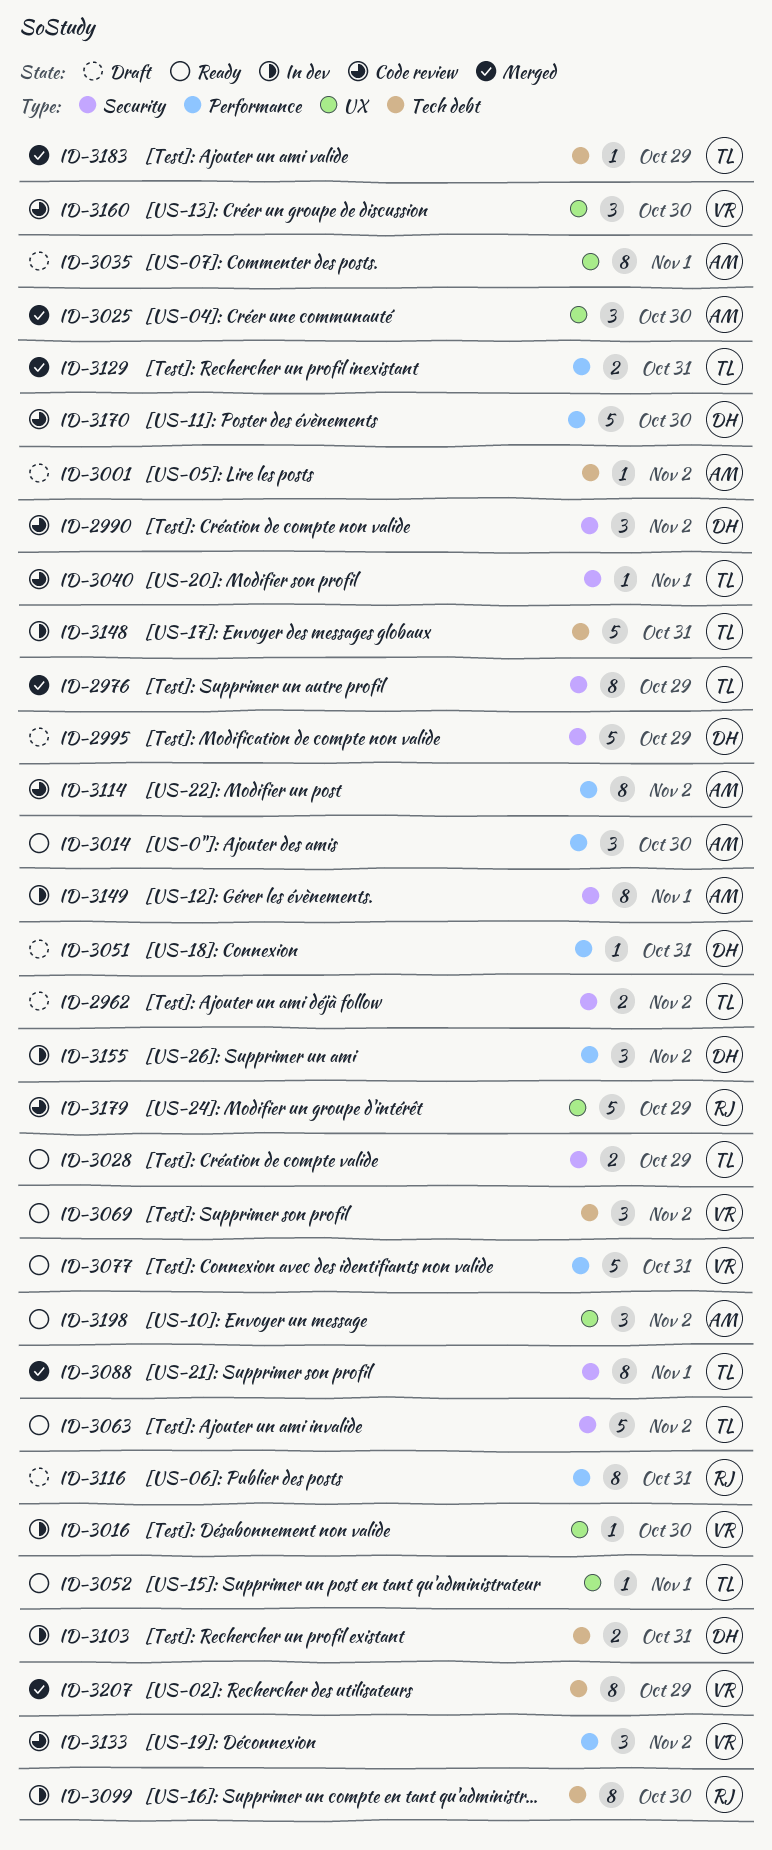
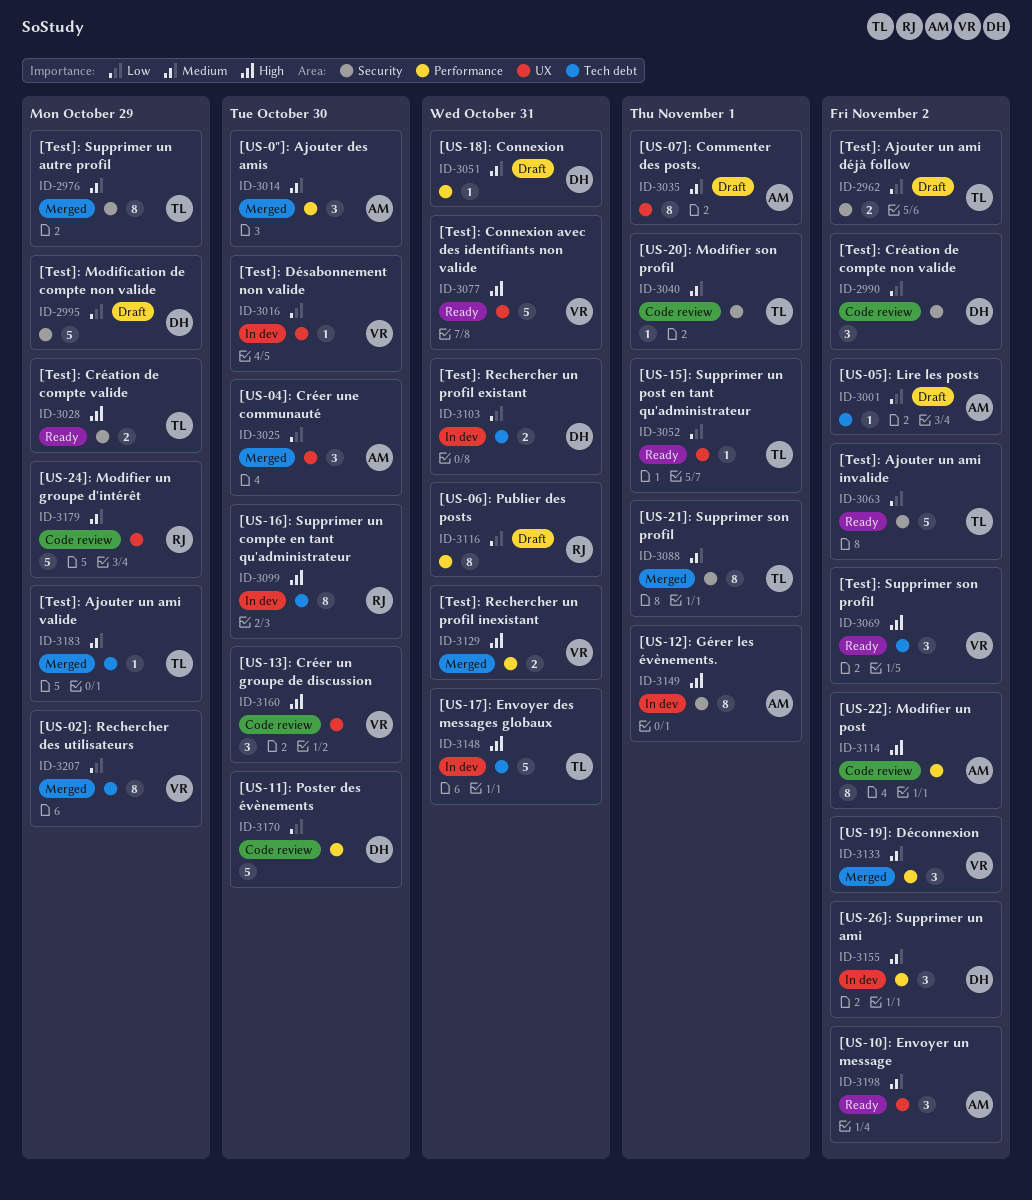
ID-3014, status: Ready -> Merged
ID-3077, label: Performance -> UX
ID-3129, owner: TL -> VR
ID-3133, status: Code review -> Merged

